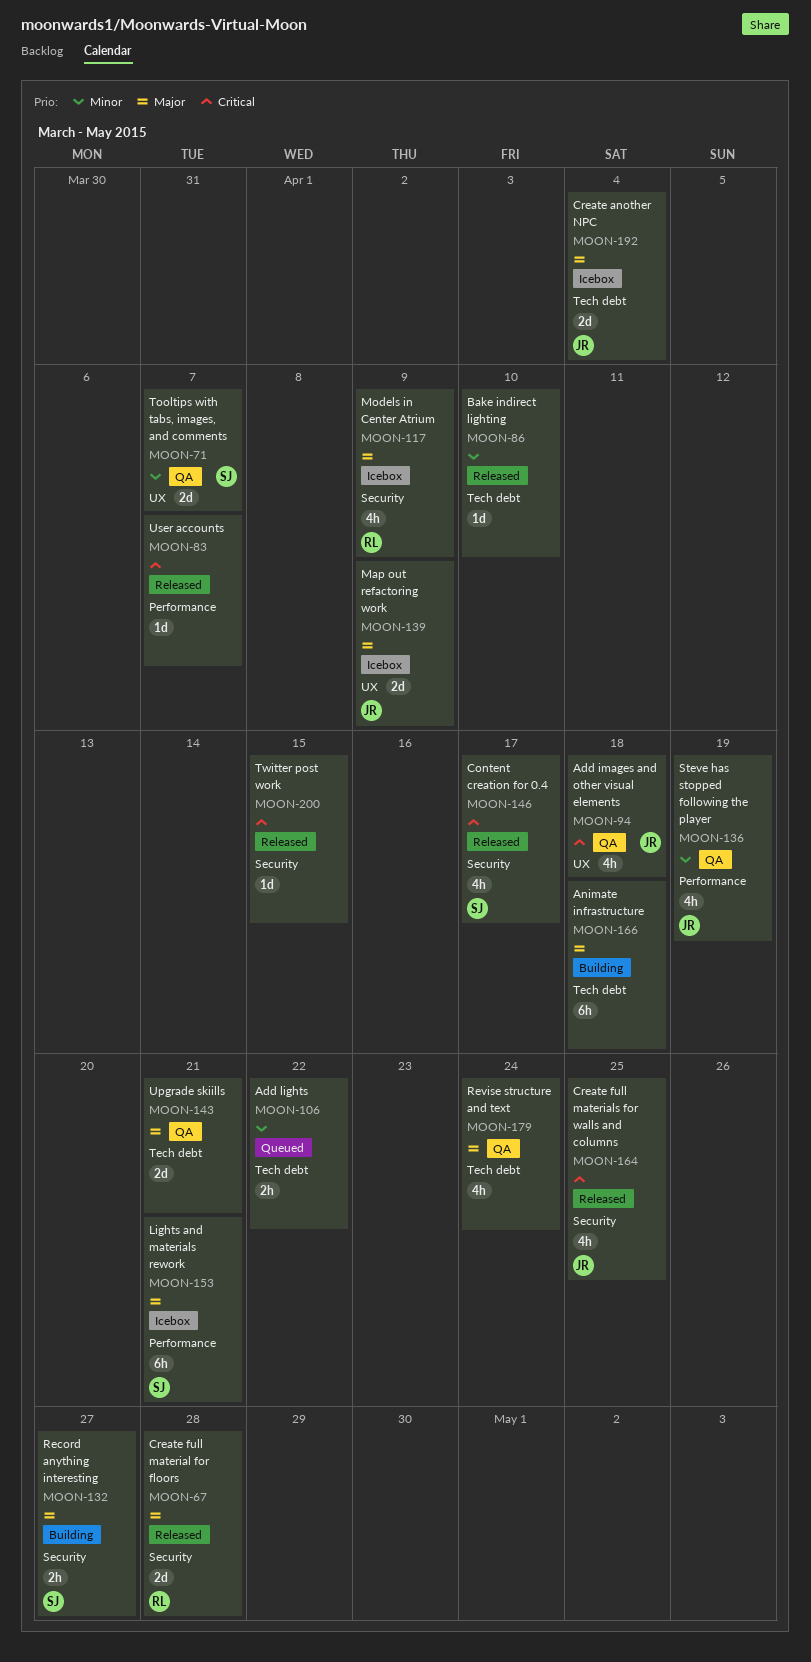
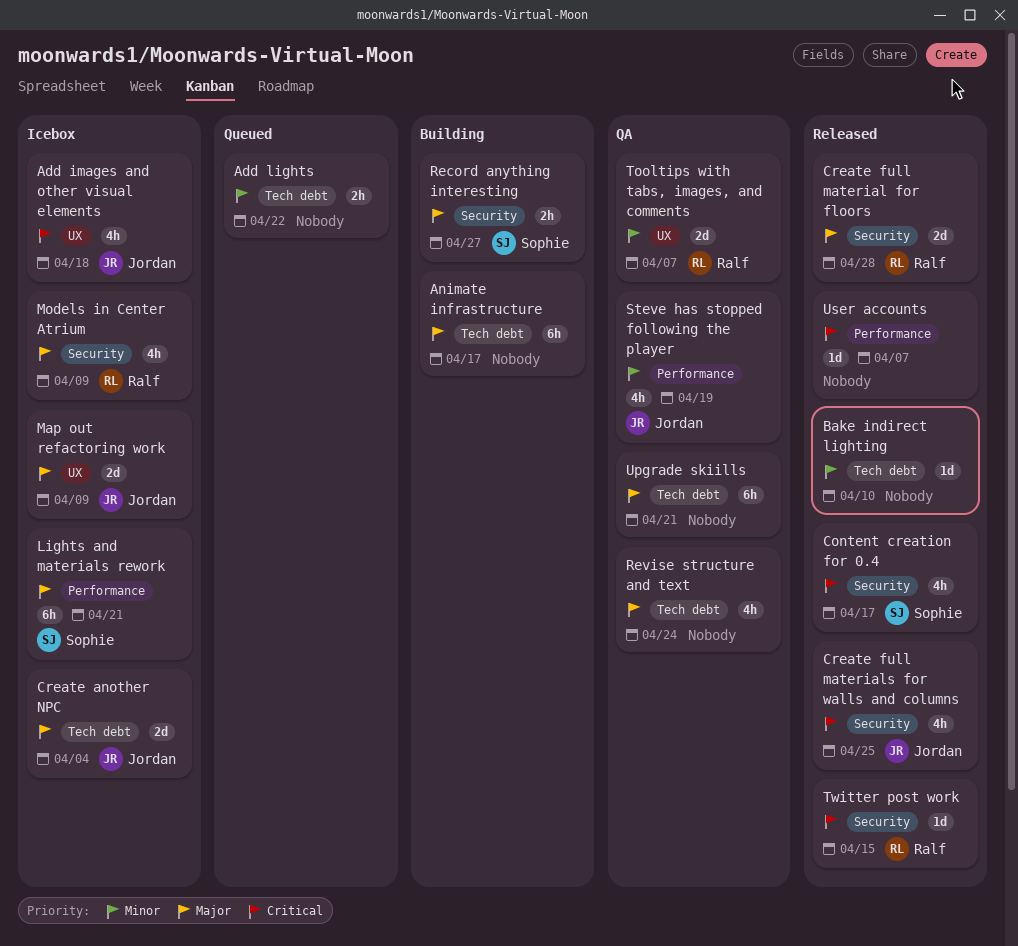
Add images and other visual elements, status: QA -> Icebox
Animate infrastructure, due: Apr 18 -> Apr 17
Tooltips with tabs, images, and comments, owner: Sophie -> Ralf
Twitter post work, owner: none -> Ralf
Upgrade skiills, estimate: 2d -> 6h

